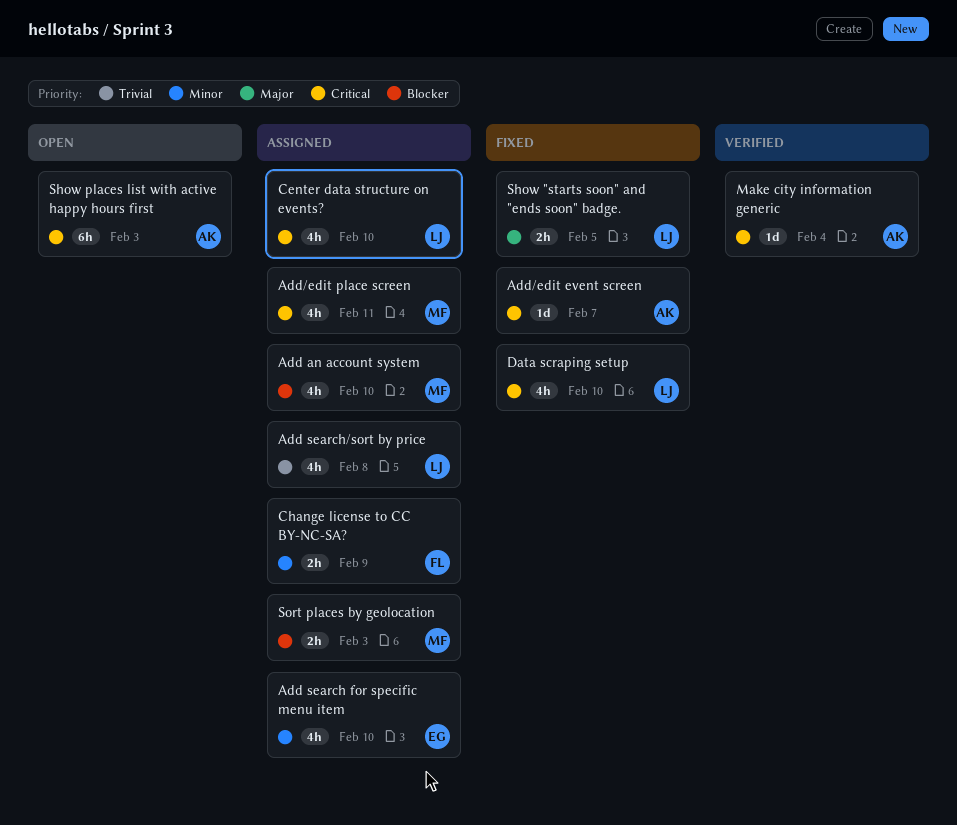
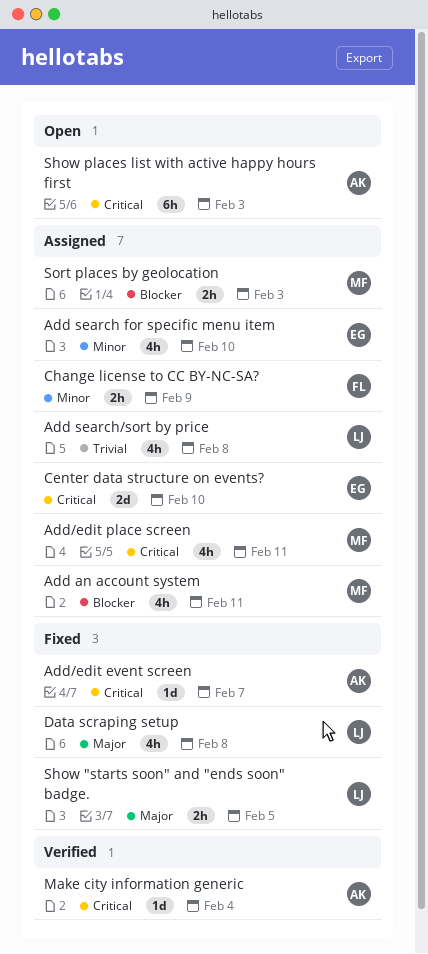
Add an account system, due: Feb 10 -> Feb 11
Center data structure on events?, owner: LJ -> EG
Center data structure on events?, estimate: 4h -> 2d
Data scraping setup, priority: Critical -> Major
Data scraping setup, due: Feb 10 -> Feb 8

